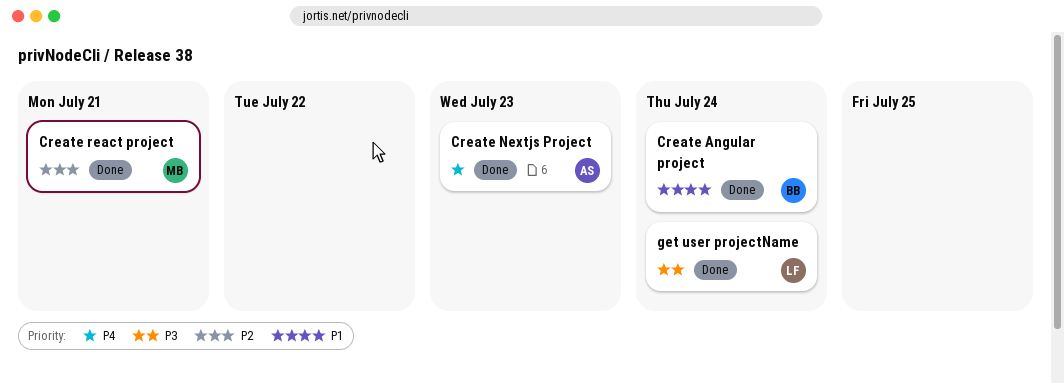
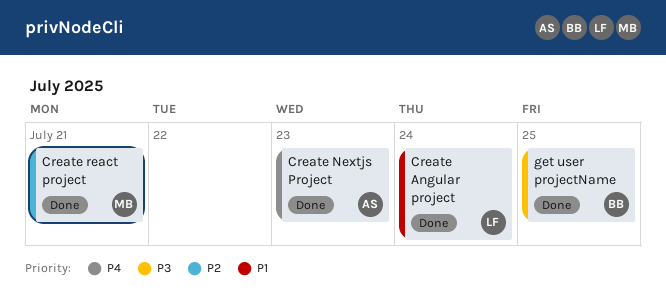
Create Angular project, owner: BB -> LF
get user projectName, owner: LF -> BB
get user projectName, due: Jul 24 -> Jul 25

